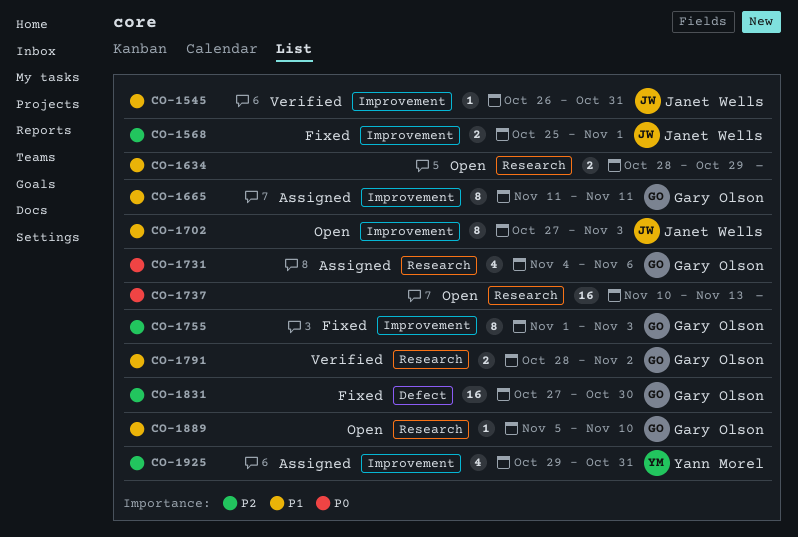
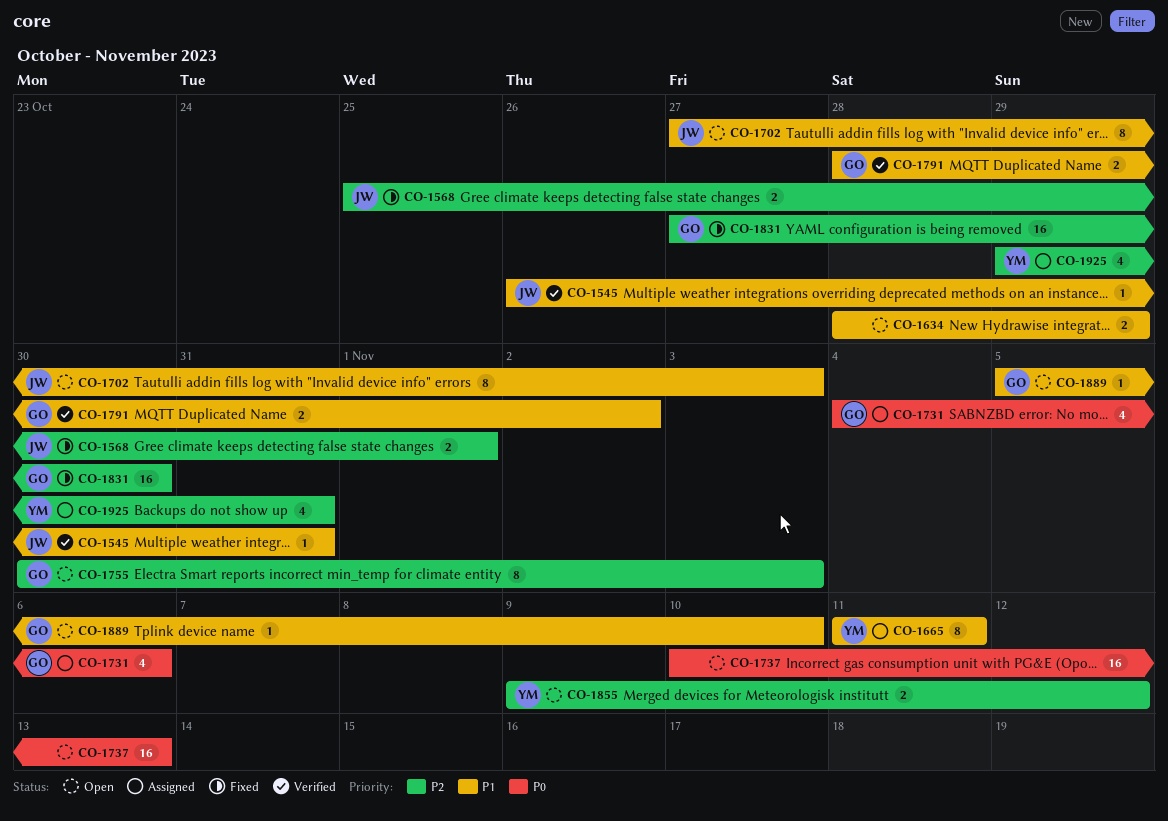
CO-1665, owner: Gary Olson -> Yann Morel
CO-1755, status: Fixed -> Open
CO-1755, start: Nov 1 -> Oct 30
CO-1855: none -> present

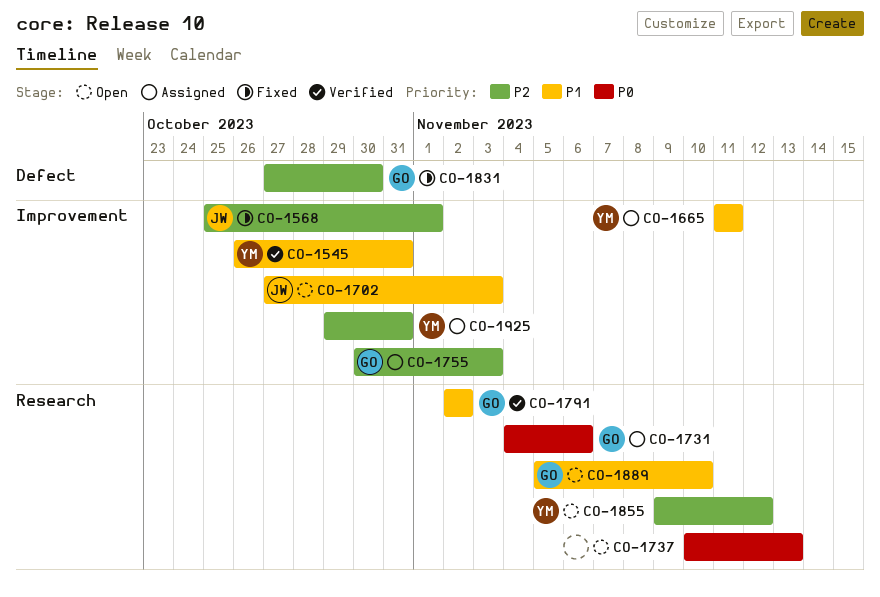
CO-1545, owner: JW -> YM
CO-1634: present -> none
CO-1755, status: Open -> Assigned
CO-1791, start: Oct 28 -> Nov 2

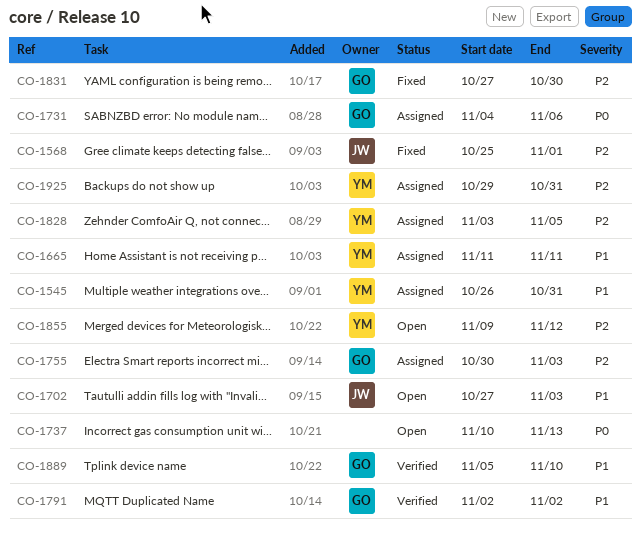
CO-1545, status: Verified -> Assigned
CO-1828: none -> present
CO-1889, status: Open -> Verified

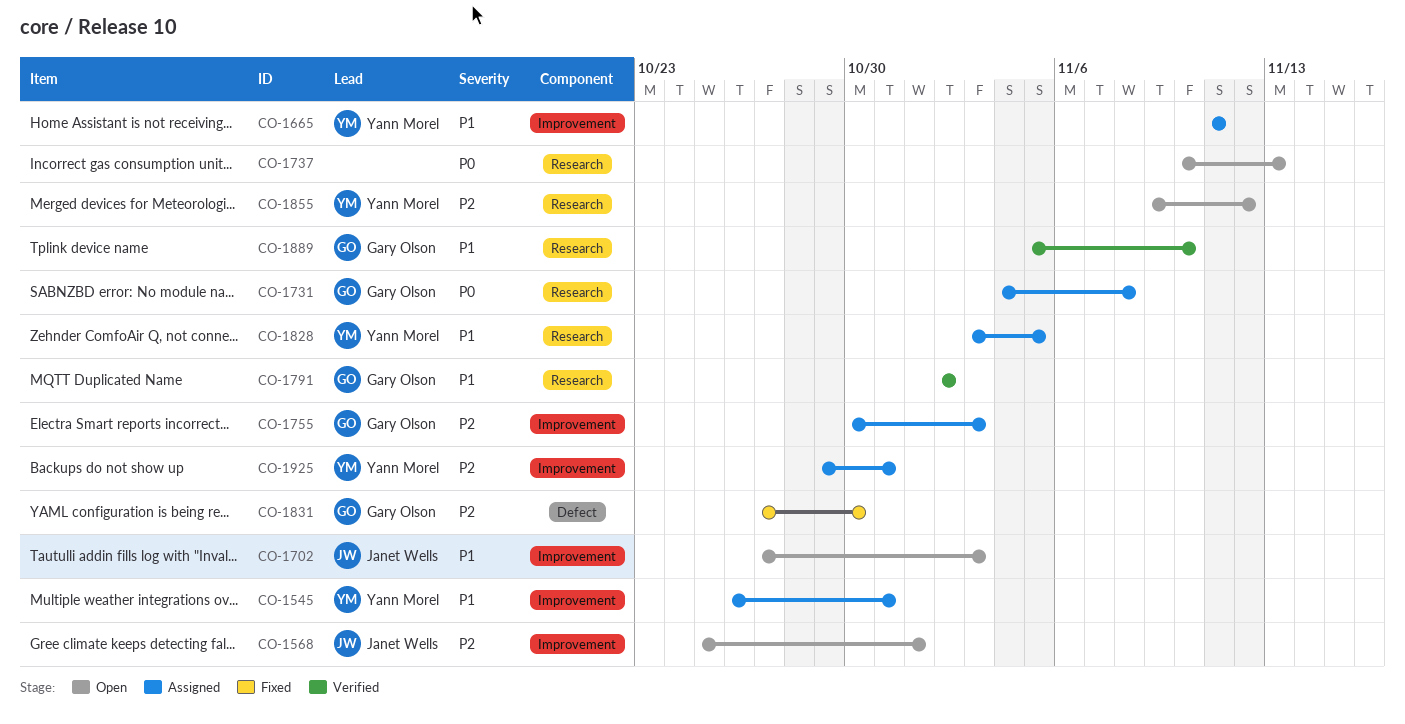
CO-1568, status: Fixed -> Open
CO-1731, due: Nov 6 -> Nov 8
CO-1828, priority: P2 -> P1

